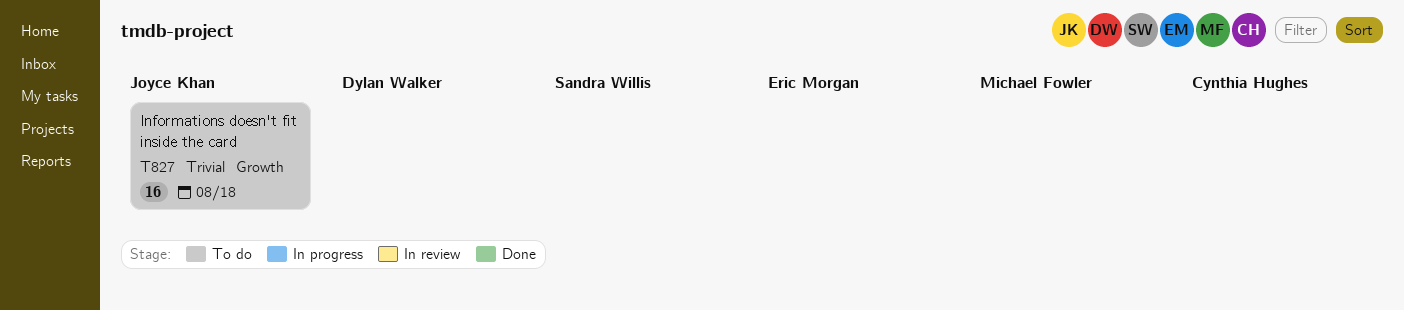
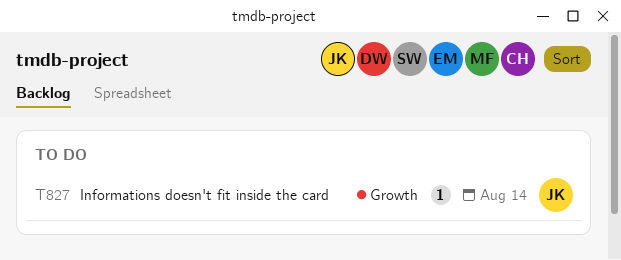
T827, estimate: 16 -> 1
T827, due: Aug 18 -> Aug 14

